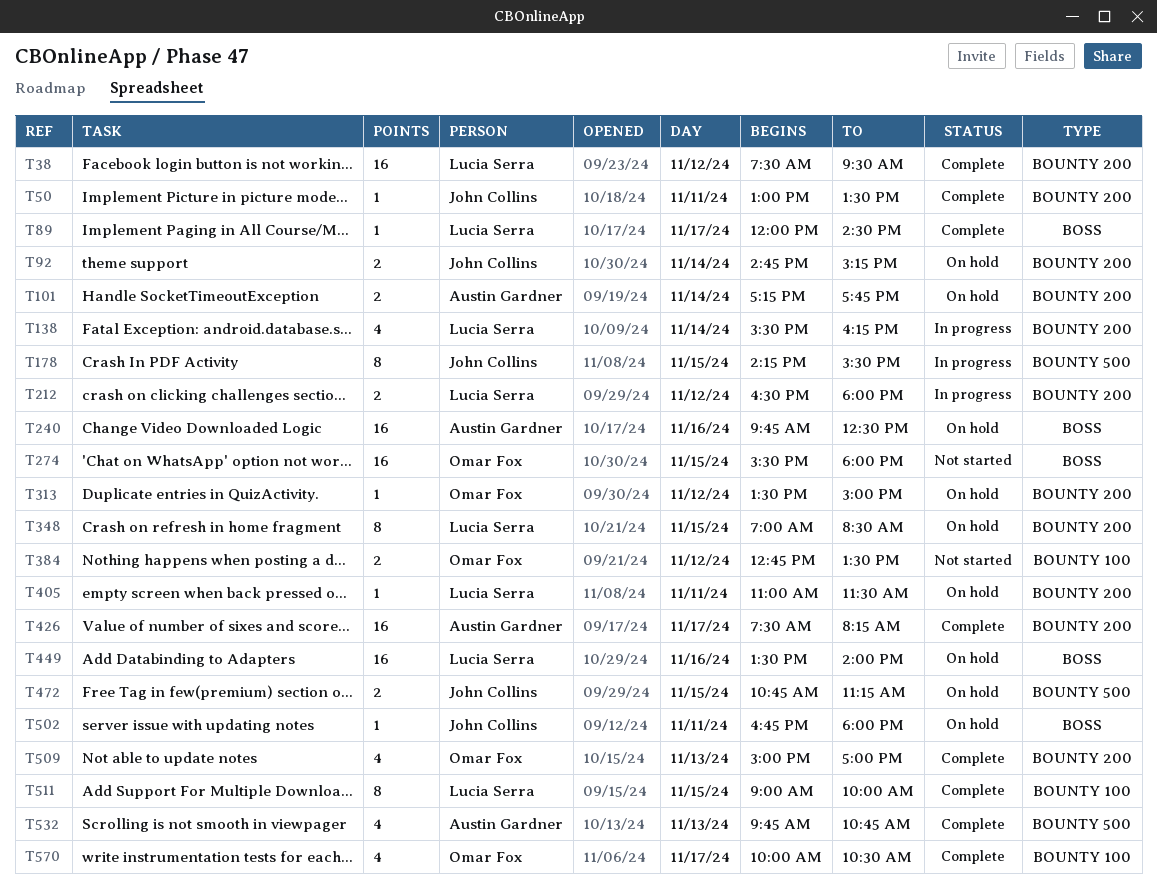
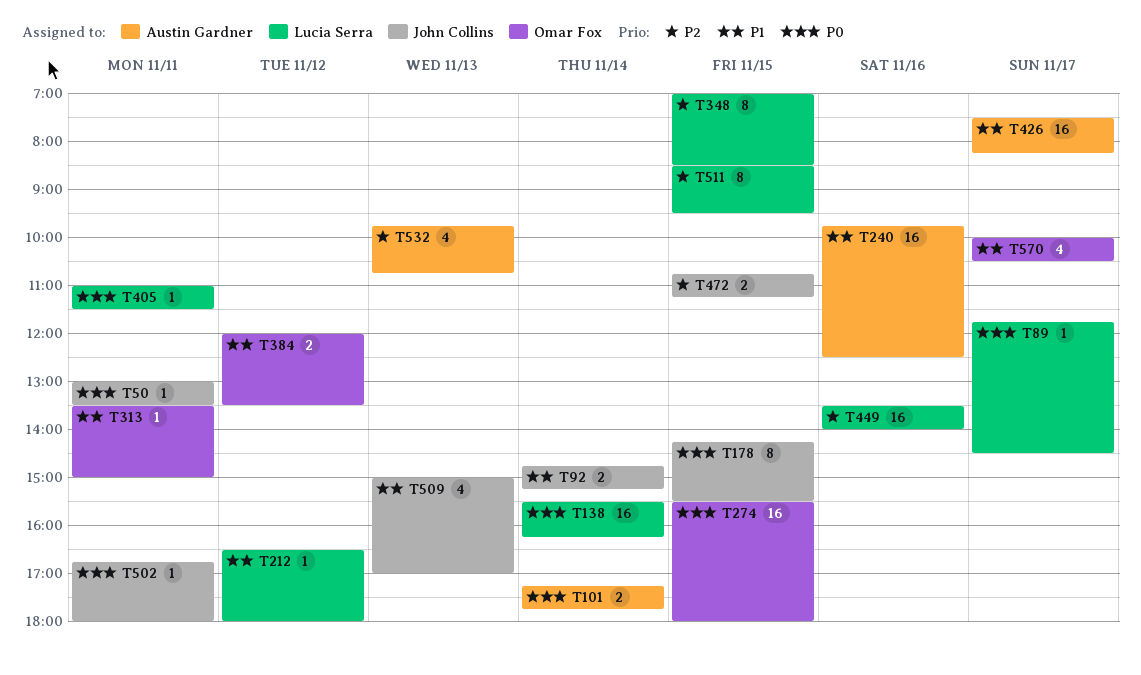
T38: present -> none
T89, begins: 12:00 -> 11:45
T138, estimate: 4 -> 16
T212, estimate: 2 -> 1
T313, day: Nov 12 -> Nov 11
T384, begins: 12:45 -> 12:00
T509, owner: Omar Fox -> John Collins
T511, begins: 09:00 -> 08:30
T511, ends: 10:00 -> 09:30

